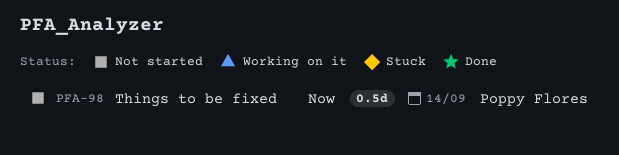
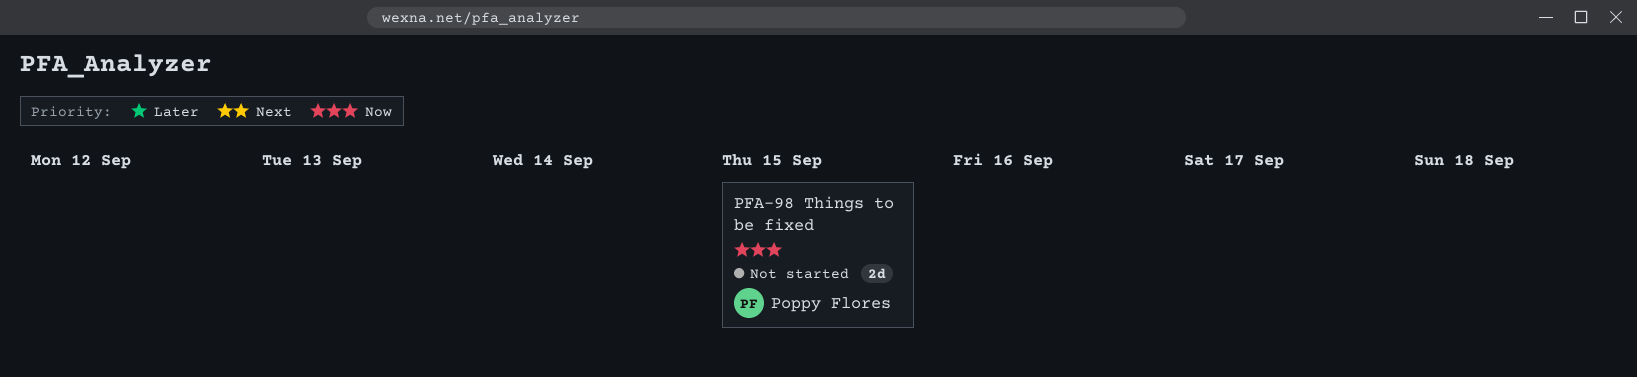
PFA-98, estimate: 0.5d -> 2d
PFA-98, due: Sep 14 -> Sep 15

